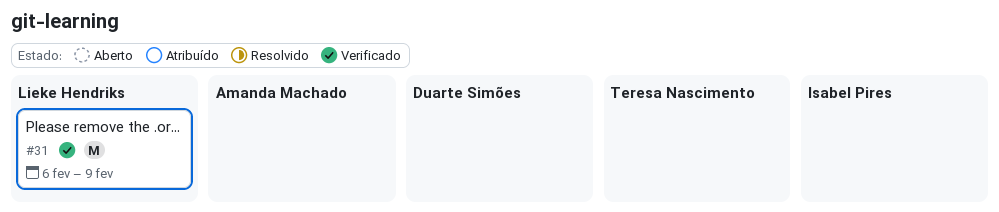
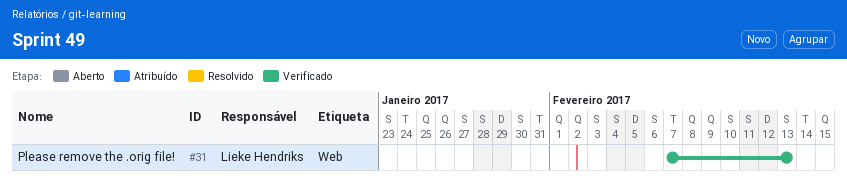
#31, start: Feb 6 -> Feb 7
#31, due: Feb 9 -> Feb 13

